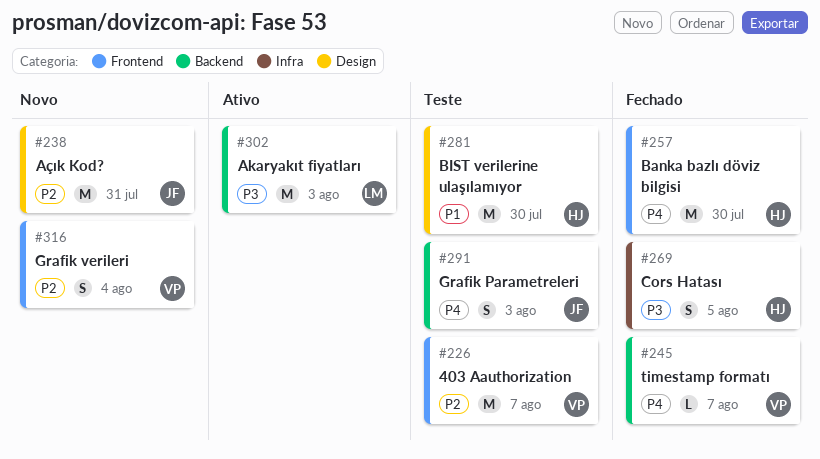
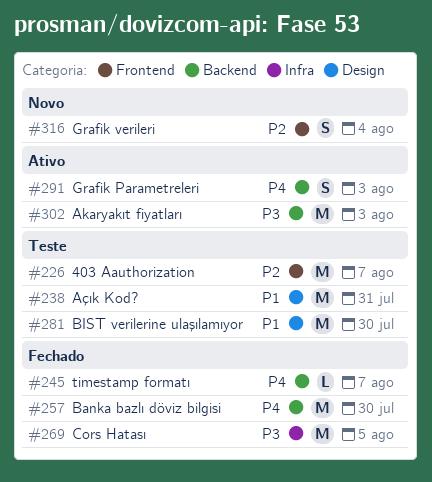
#238, status: Novo -> Teste
#238, priority: P2 -> P1
#257, label: Frontend -> Backend
#269, estimate: S -> M
#291, status: Teste -> Ativo

